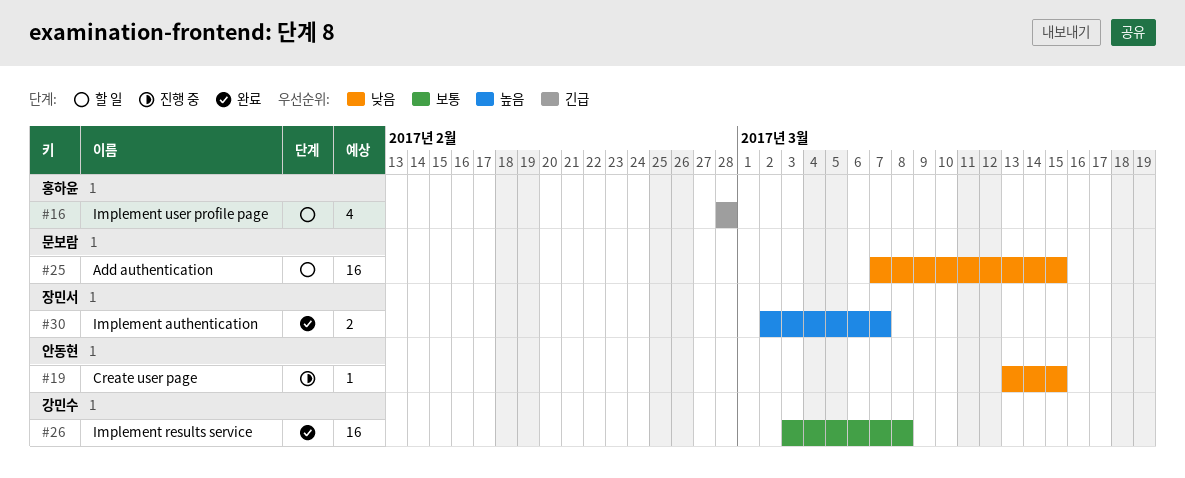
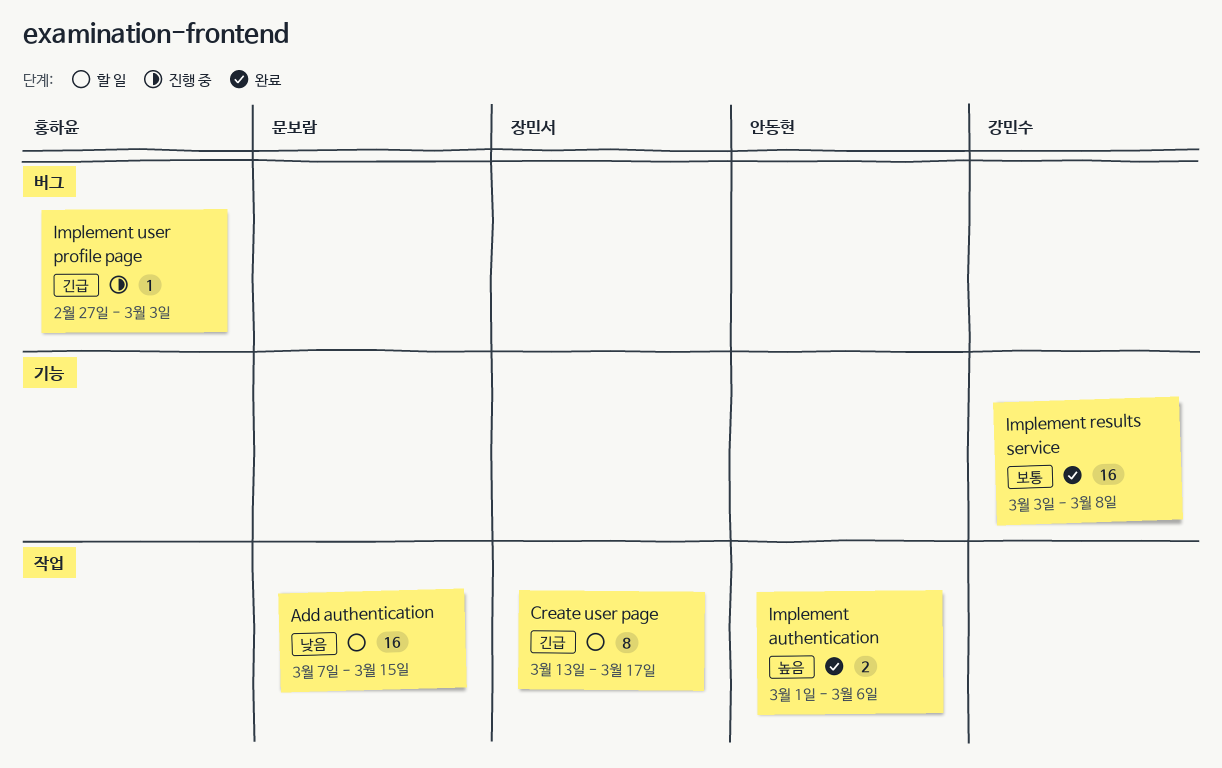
Create user page, status: 진행 중 -> 할 일
Create user page, owner: 안동현 -> 장민서
Create user page, priority: 낮음 -> 긴급
Create user page, estimate: 1 -> 8
Create user page, due: Mar 15 -> Mar 17
Implement authentication, owner: 장민서 -> 안동현
Implement authentication, start: Mar 2 -> Mar 1
Implement authentication, due: Mar 7 -> Mar 6
Implement user profile page, status: 할 일 -> 진행 중
Implement user profile page, estimate: 4 -> 1
Implement user profile page, start: Feb 28 -> Feb 27
Implement user profile page, due: Feb 28 -> Mar 3

